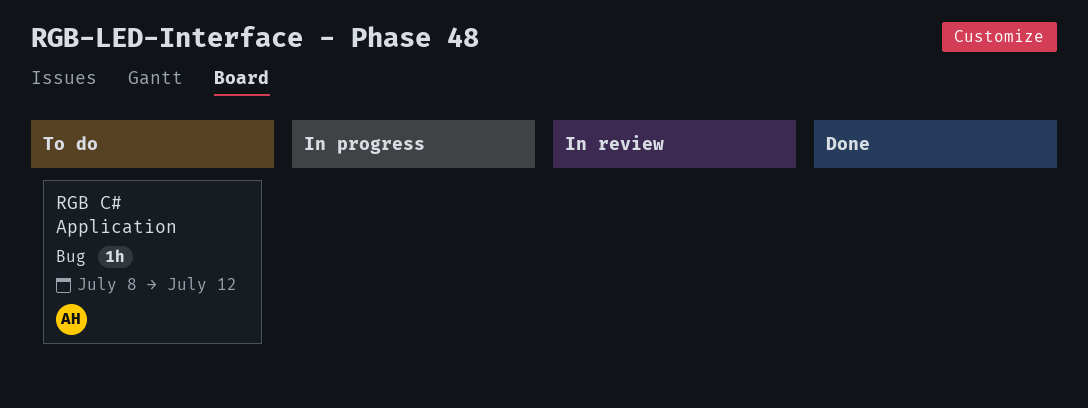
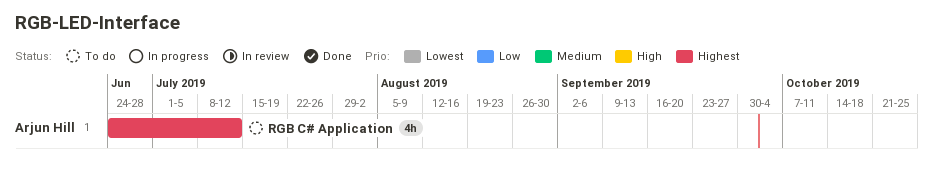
RGB C# Application, estimate: 1h -> 4h
RGB C# Application, start: Jul 8 -> Jun 24

